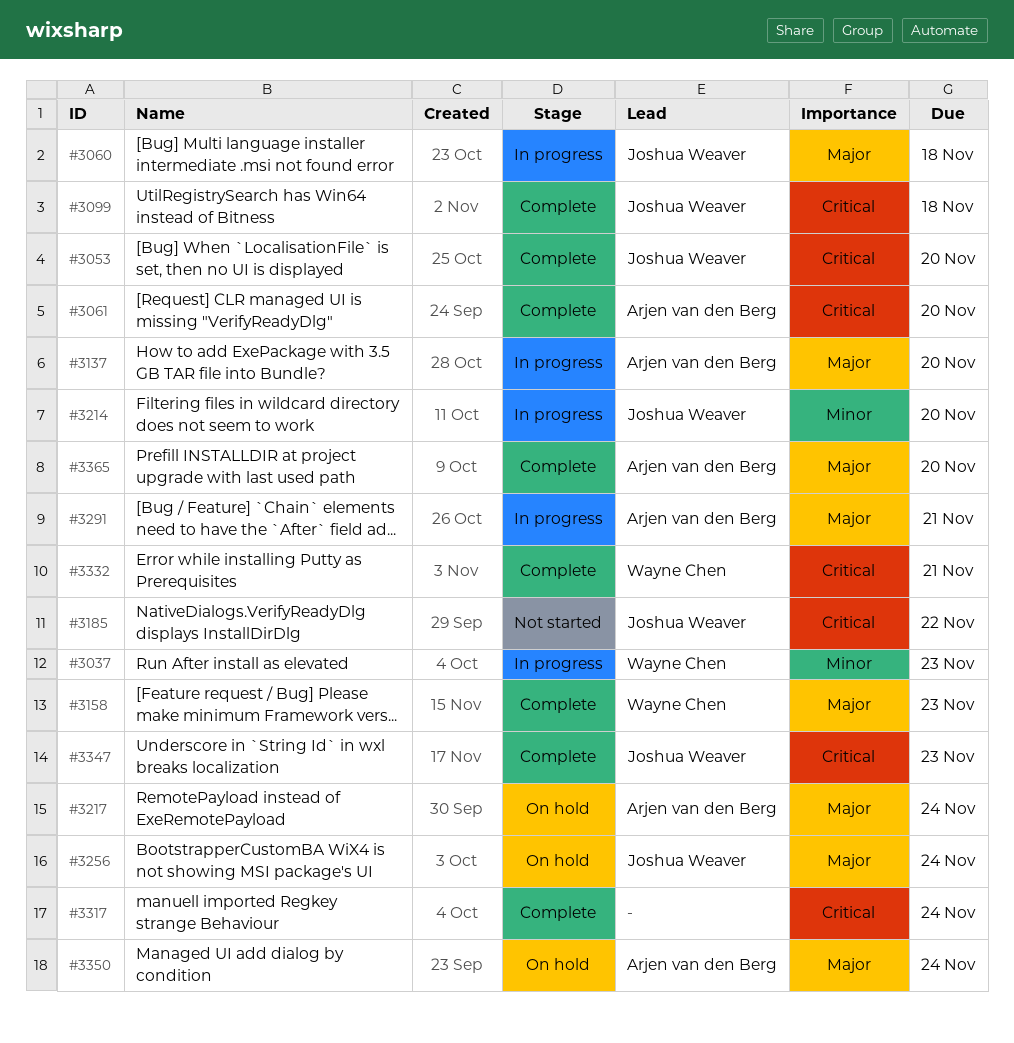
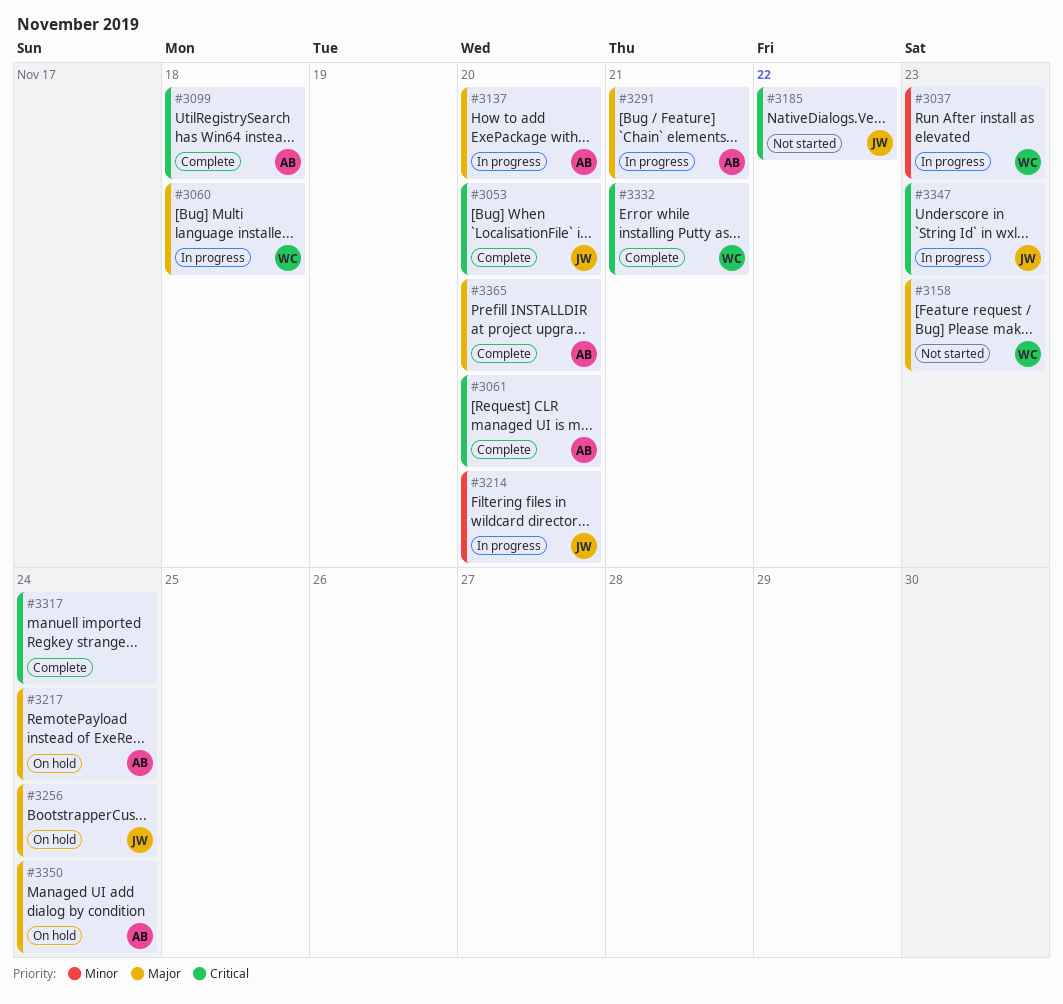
#3060, owner: Joshua Weaver -> Wayne Chen
#3099, owner: Joshua Weaver -> Arjen van den Berg
#3158, status: Complete -> Not started
#3347, status: Complete -> In progress

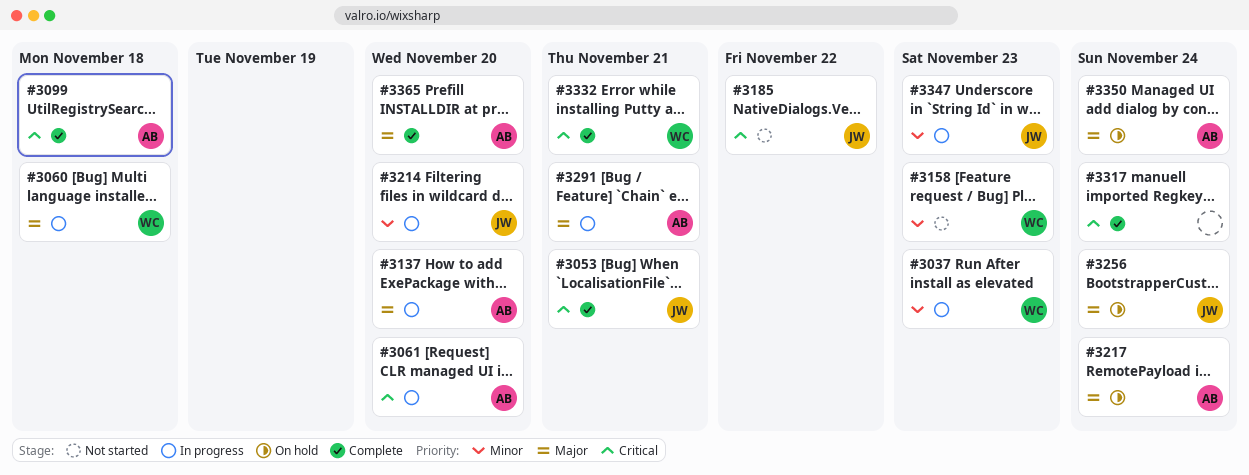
#3053, due: Nov 20 -> Nov 21
#3061, status: Complete -> In progress
#3158, priority: Major -> Minor
#3347, priority: Critical -> Minor

